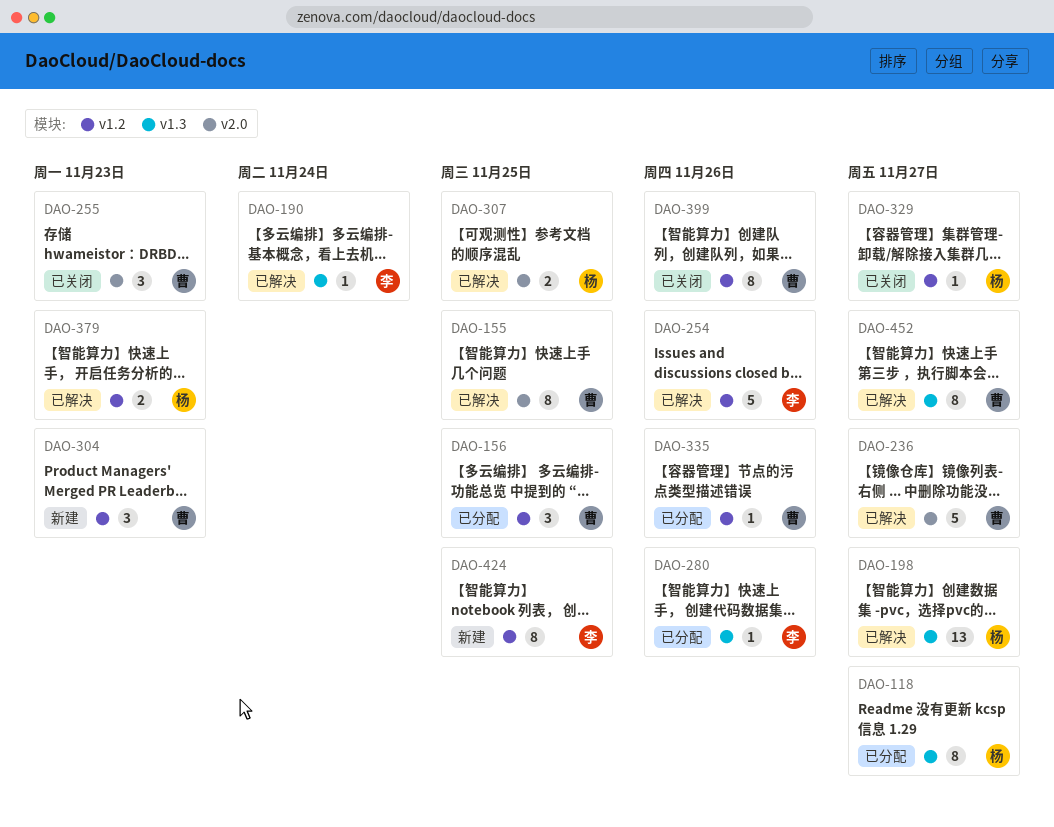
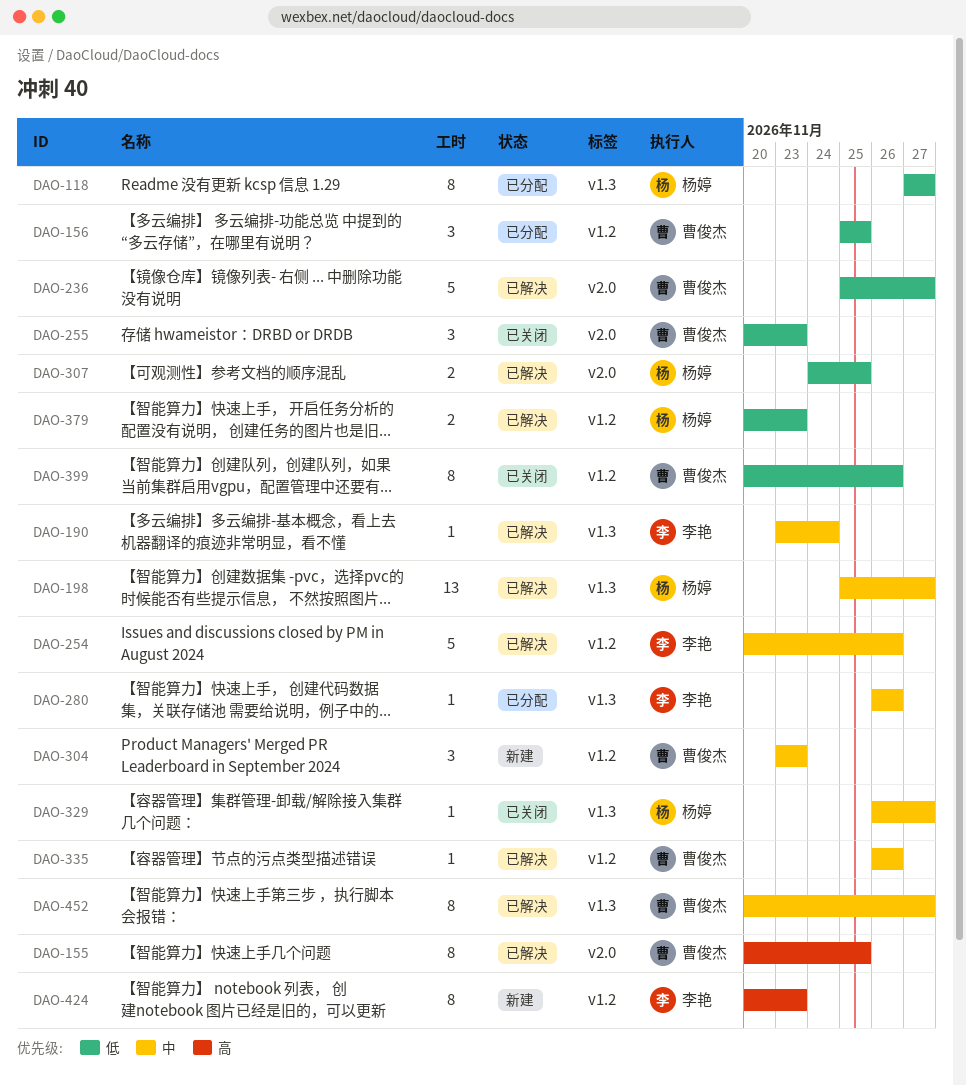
DAO-329, label: v1.2 -> v1.3
DAO-335, status: 已分配 -> 已解决
DAO-424, due: Nov 25 -> Nov 23

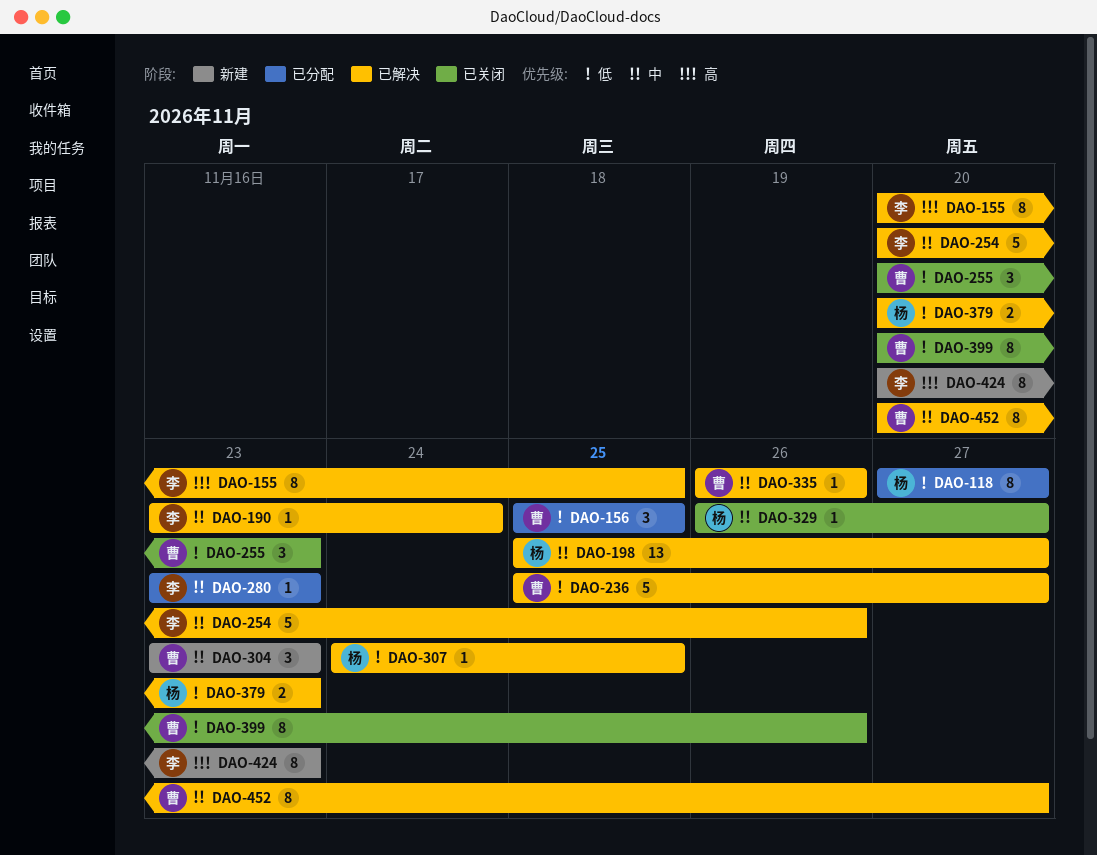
DAO-155, owner: 曹俊杰 -> 李艳
DAO-280, start: Nov 26 -> Nov 23
DAO-280, due: Nov 26 -> Nov 23
DAO-307, estimate: 2 -> 1

